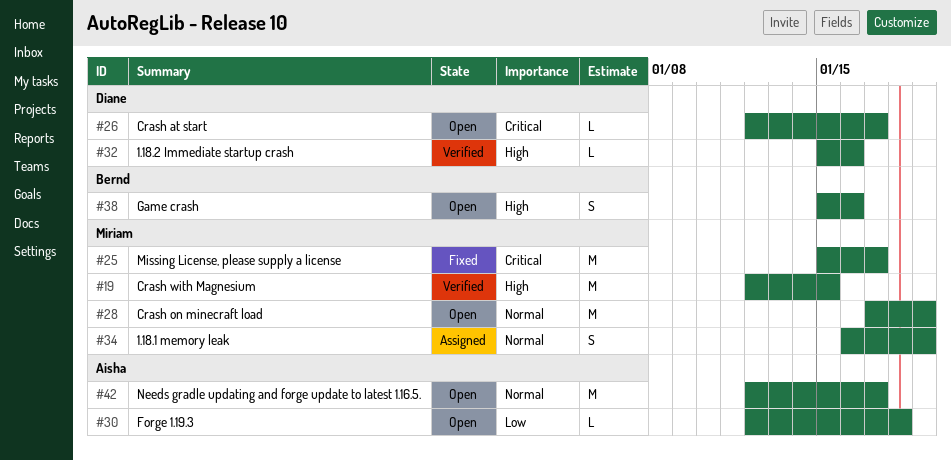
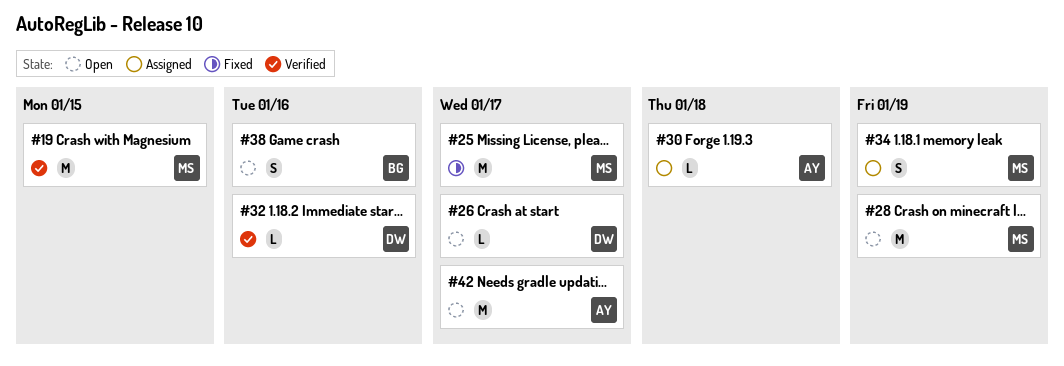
#30, status: Open -> Assigned

